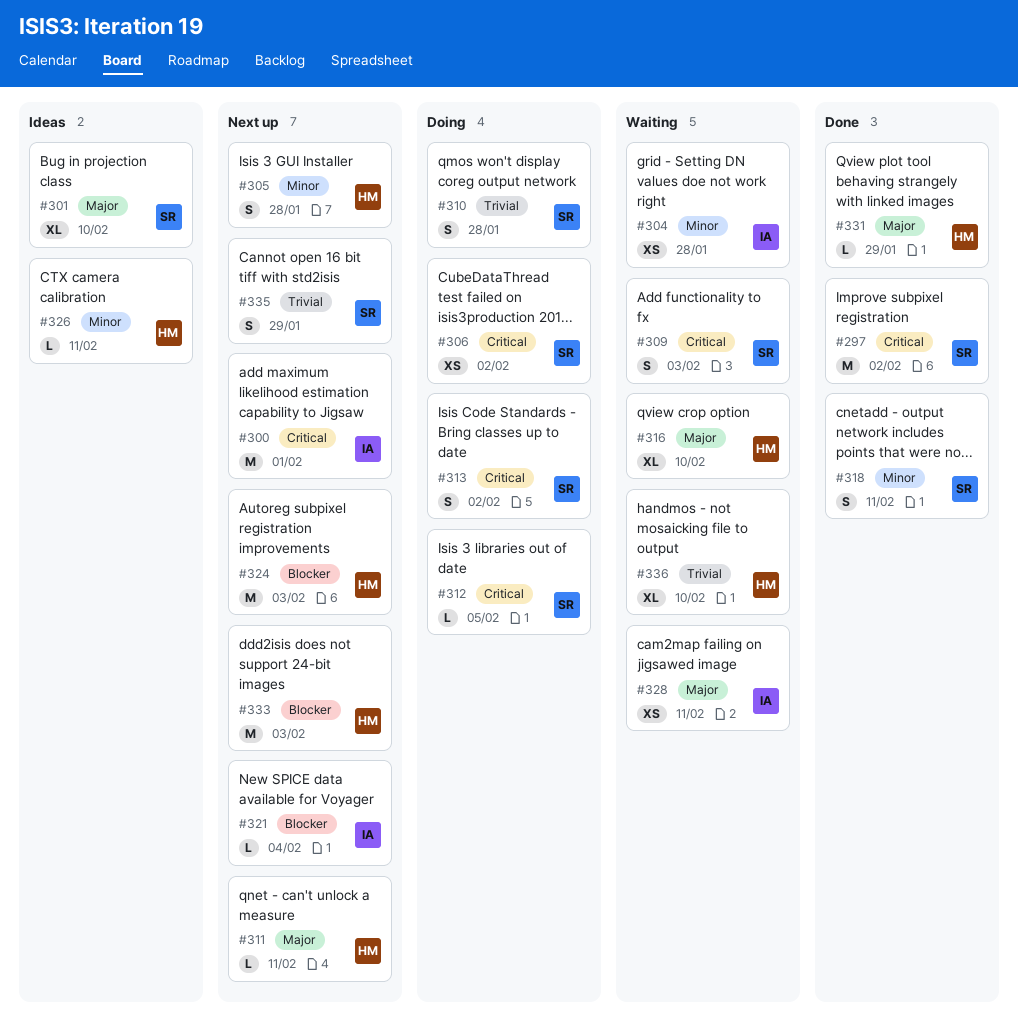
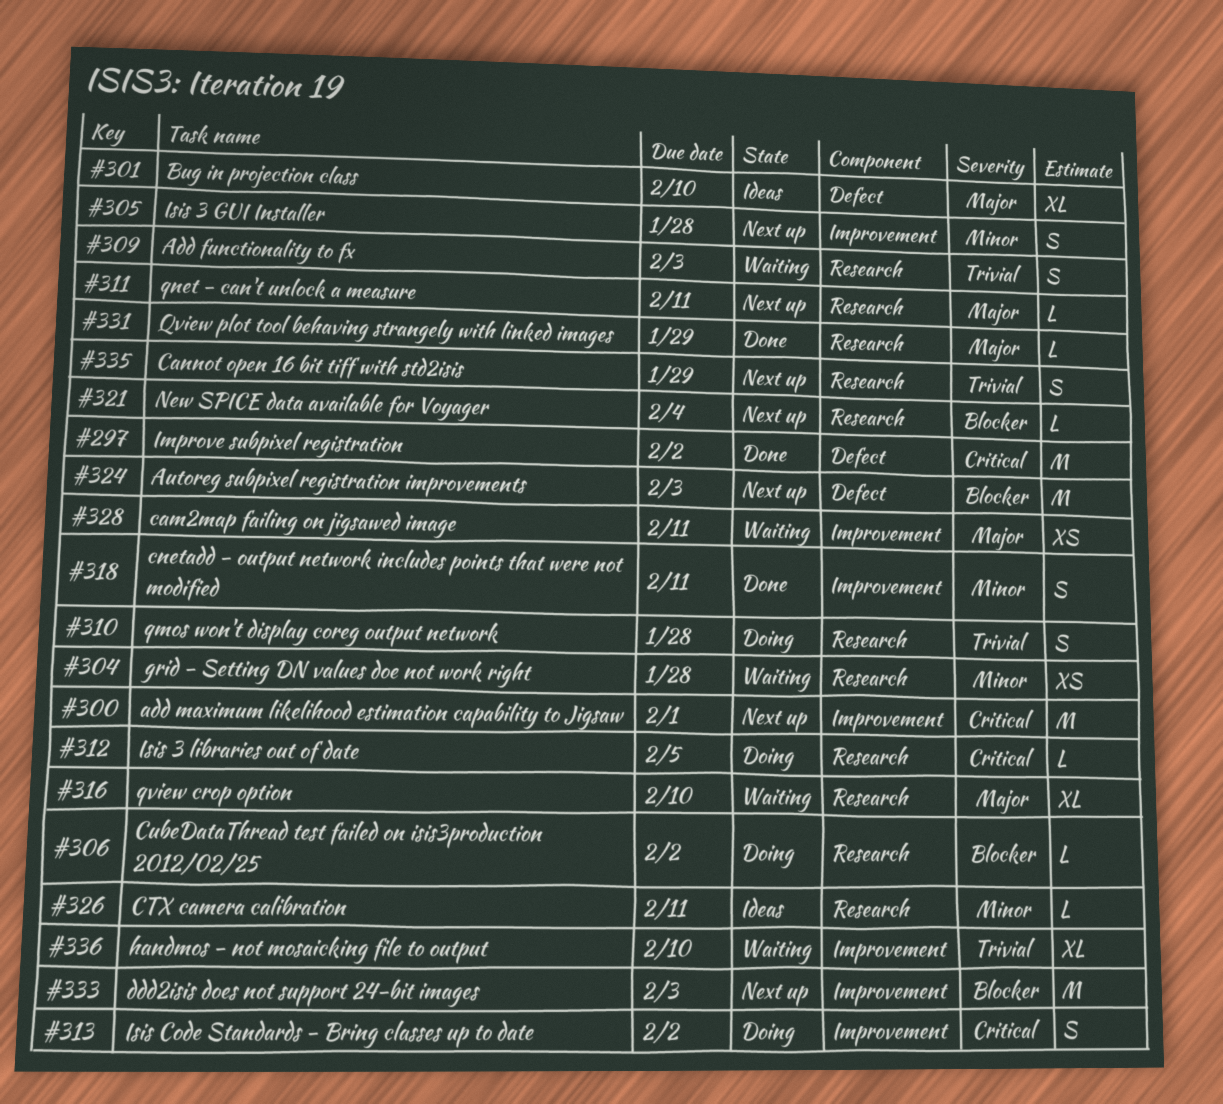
#306, priority: Critical -> Blocker
#306, estimate: XS -> L
#309, priority: Critical -> Trivial

